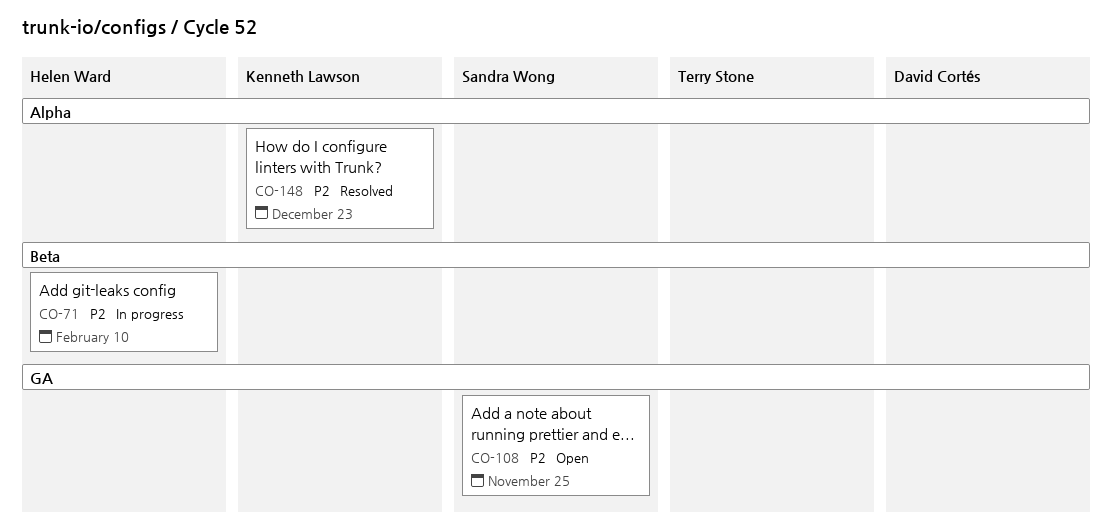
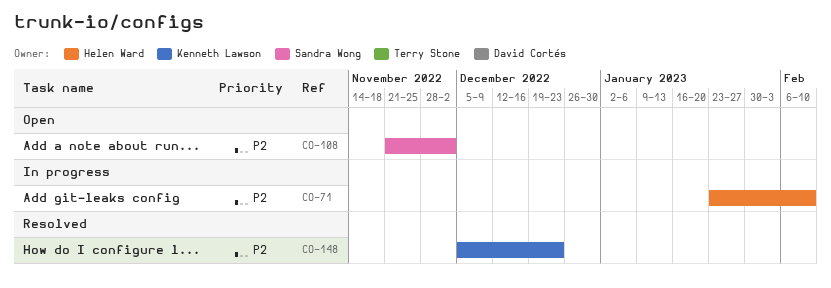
CO-108, due: Nov 25 -> Dec 2

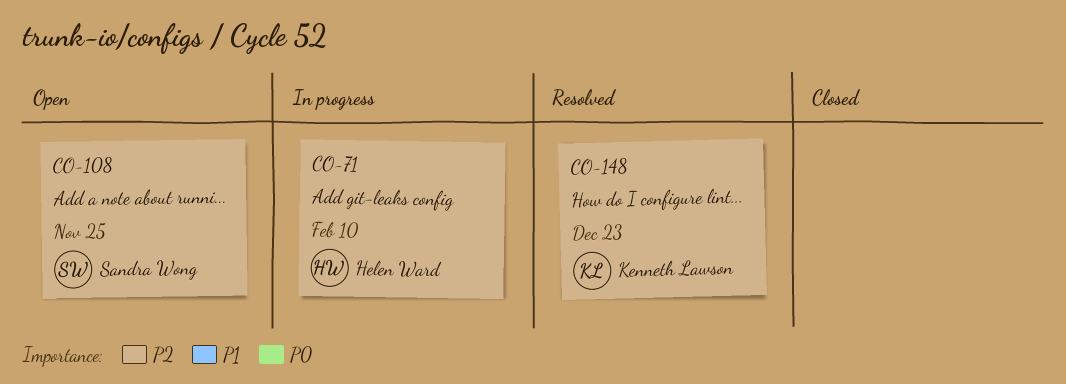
CO-108, due: Dec 2 -> Nov 25

